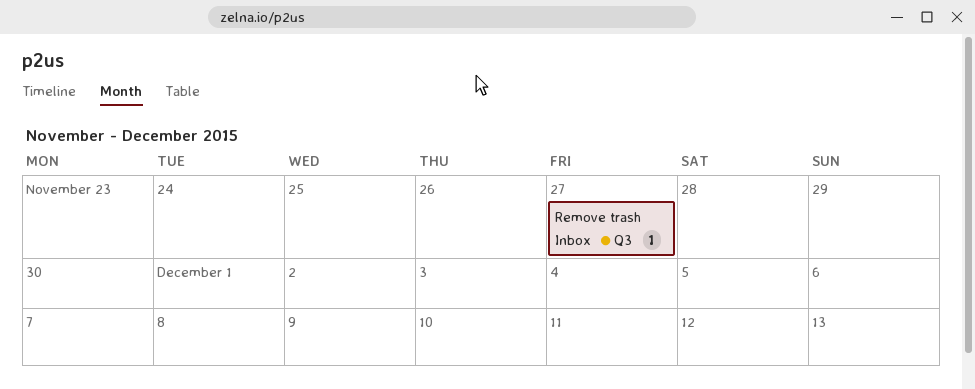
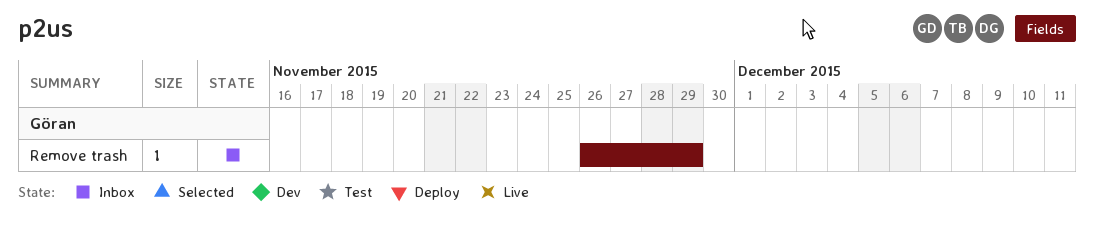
Remove trash, due: Nov 27 -> Nov 29

